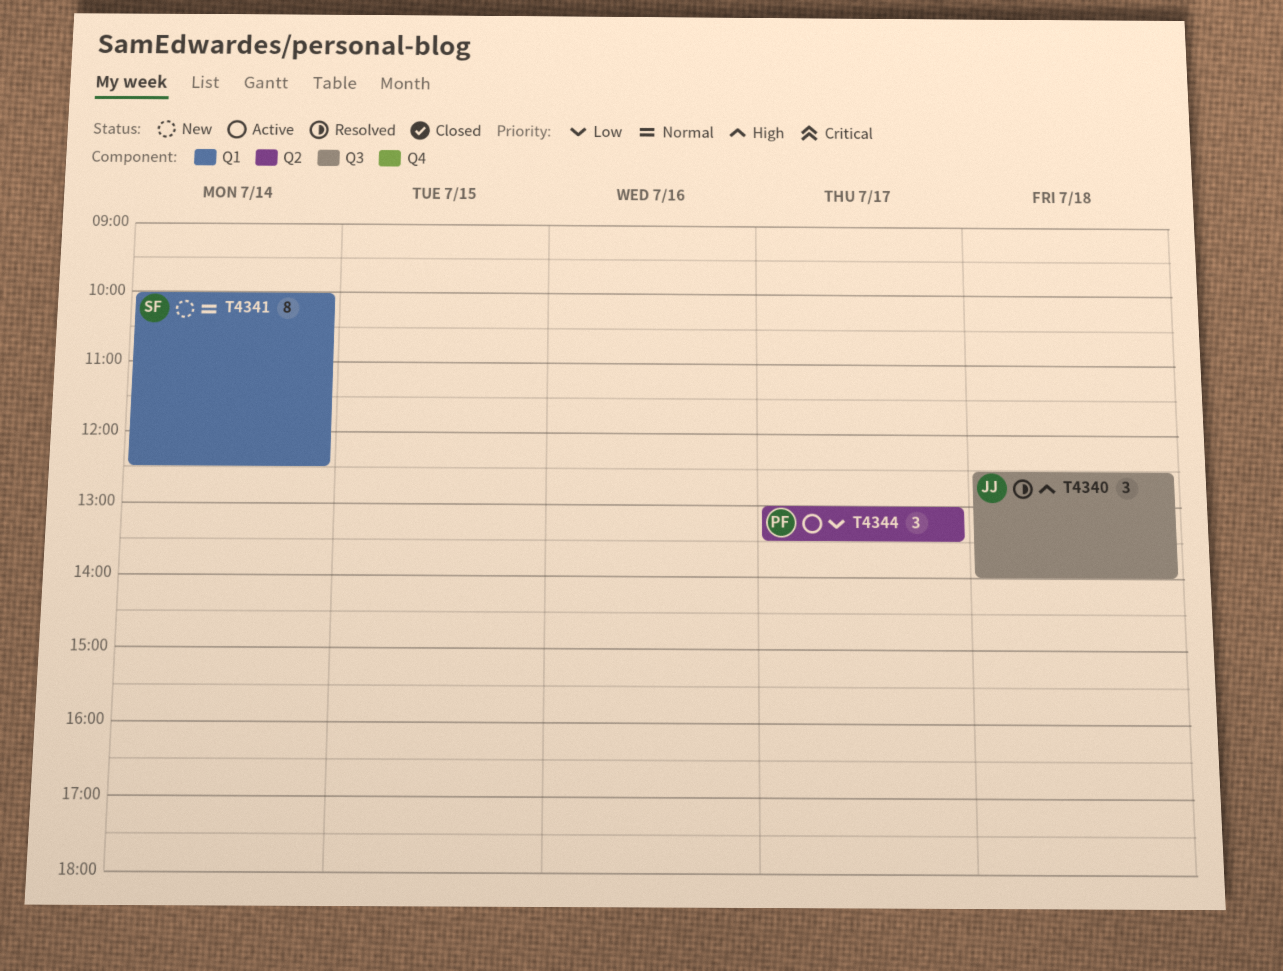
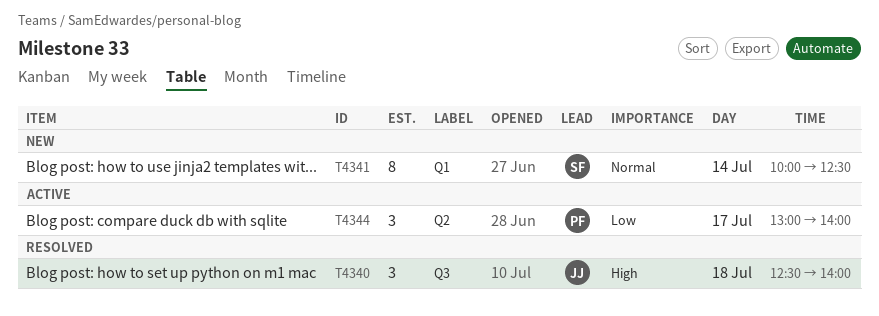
T4344, ends: 13:30 -> 14:00

